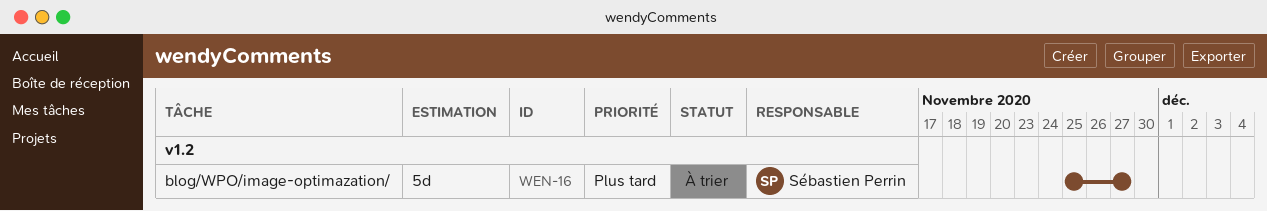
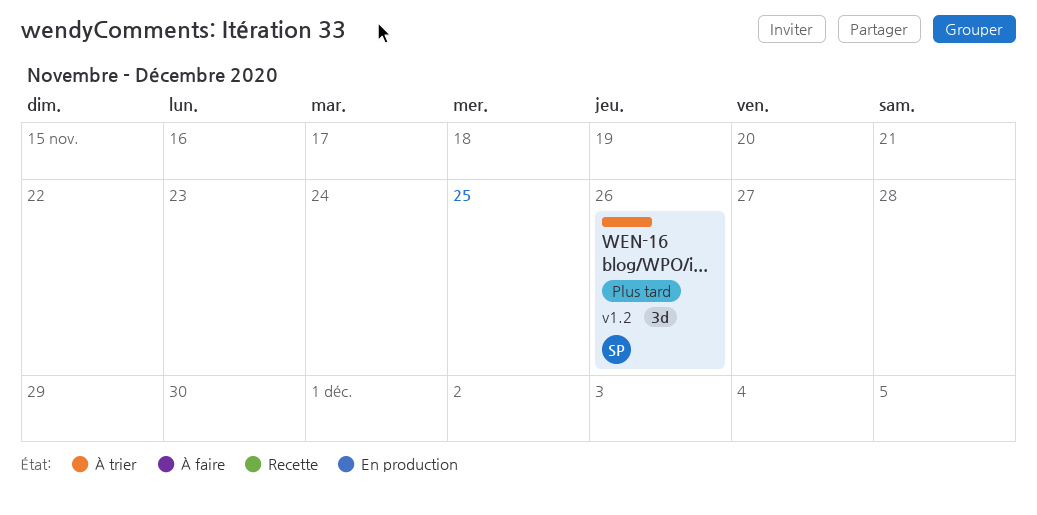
WEN-16, estimate: 5d -> 3d
WEN-16, due: Nov 27 -> Nov 26

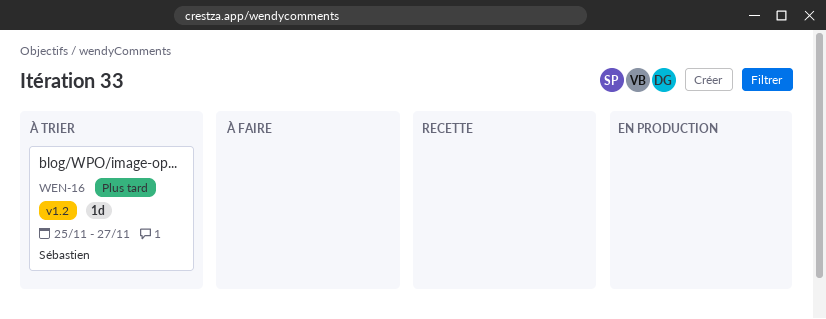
WEN-16, estimate: 3d -> 1d
WEN-16, due: Nov 26 -> Nov 27

